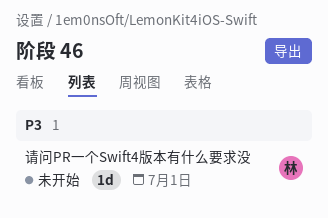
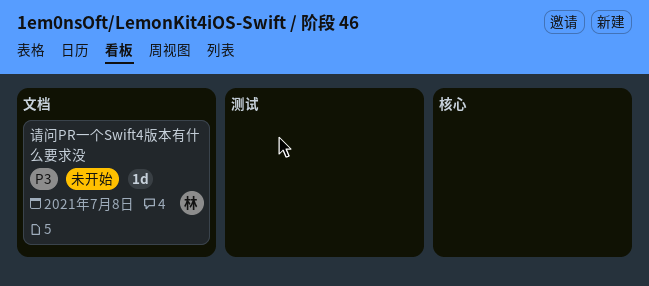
请问PR一个Swift4版本有什么要求没, due: Jul 1 -> Jul 8

